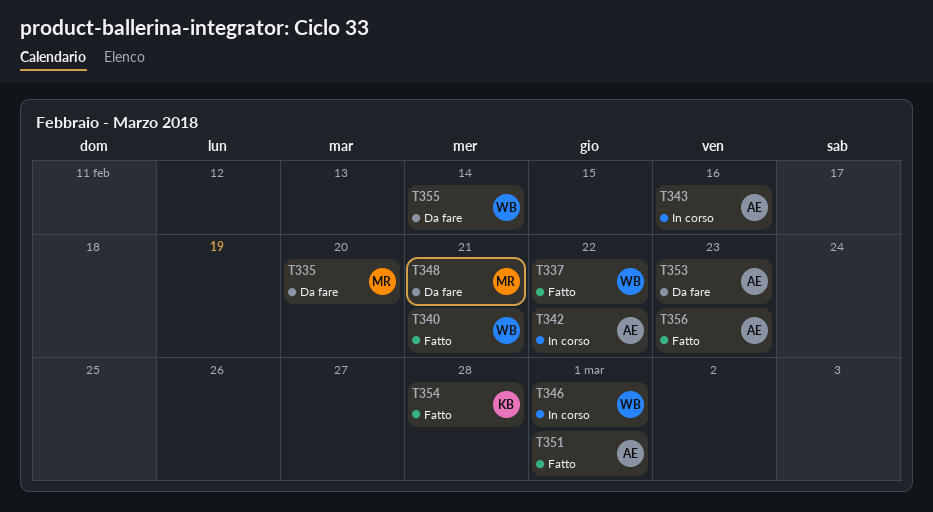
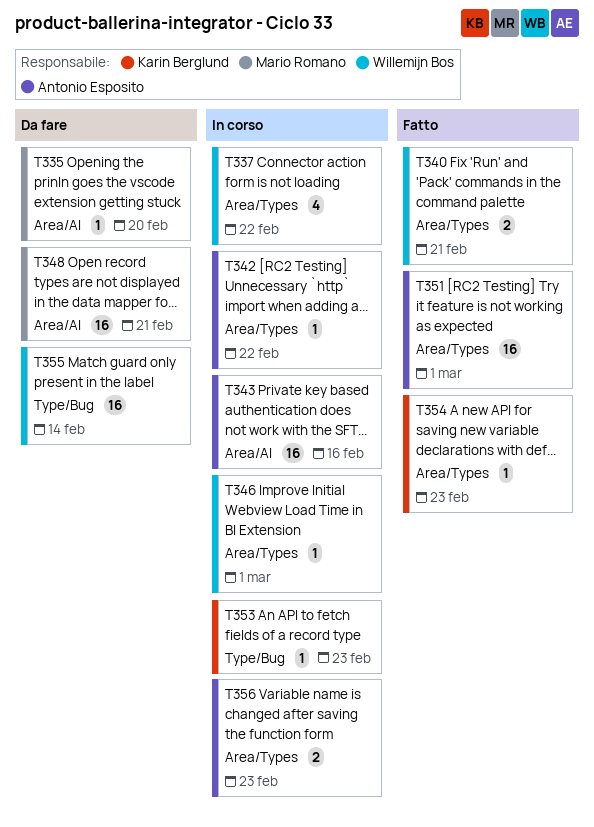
T337, status: Fatto -> In corso
T353, status: Da fare -> In corso
T353, owner: Antonio Esposito -> Karin Berglund
T354, due: Feb 28 -> Feb 23
T356, status: Fatto -> In corso

